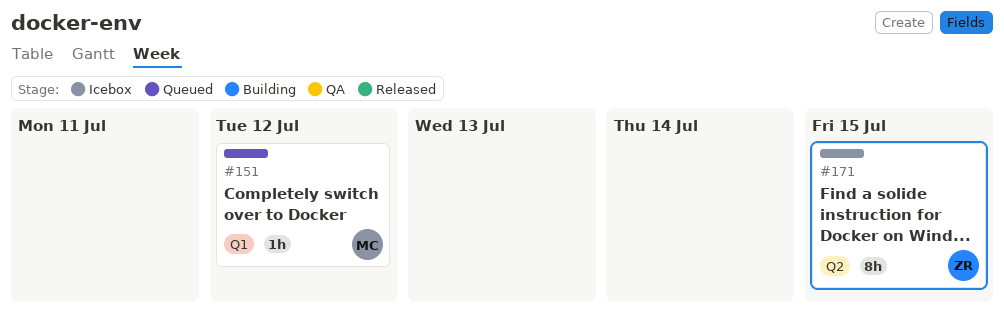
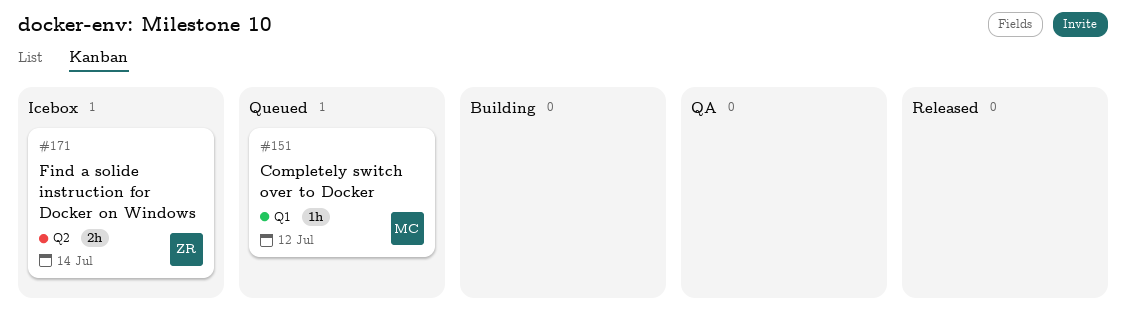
#171, estimate: 8h -> 2h
#171, due: Jul 15 -> Jul 14

